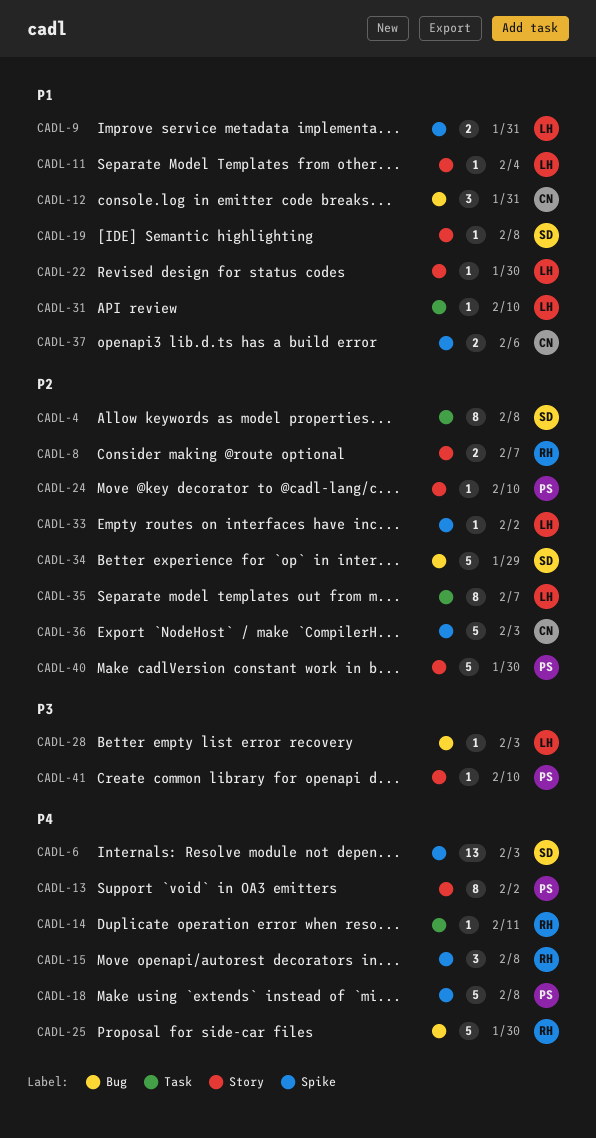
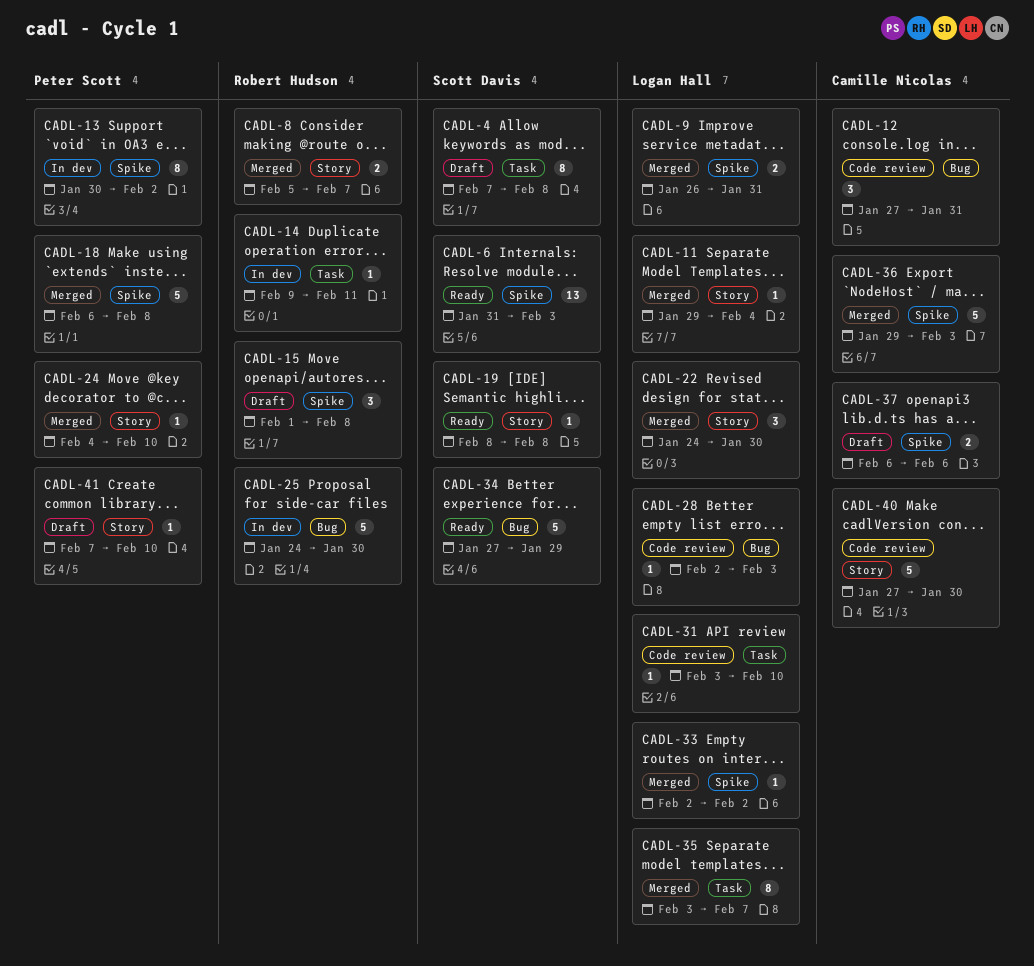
CADL-13, label: Story -> Spike
CADL-22, estimate: 1 -> 3
CADL-40, owner: Peter Scott -> Camille Nicolas

